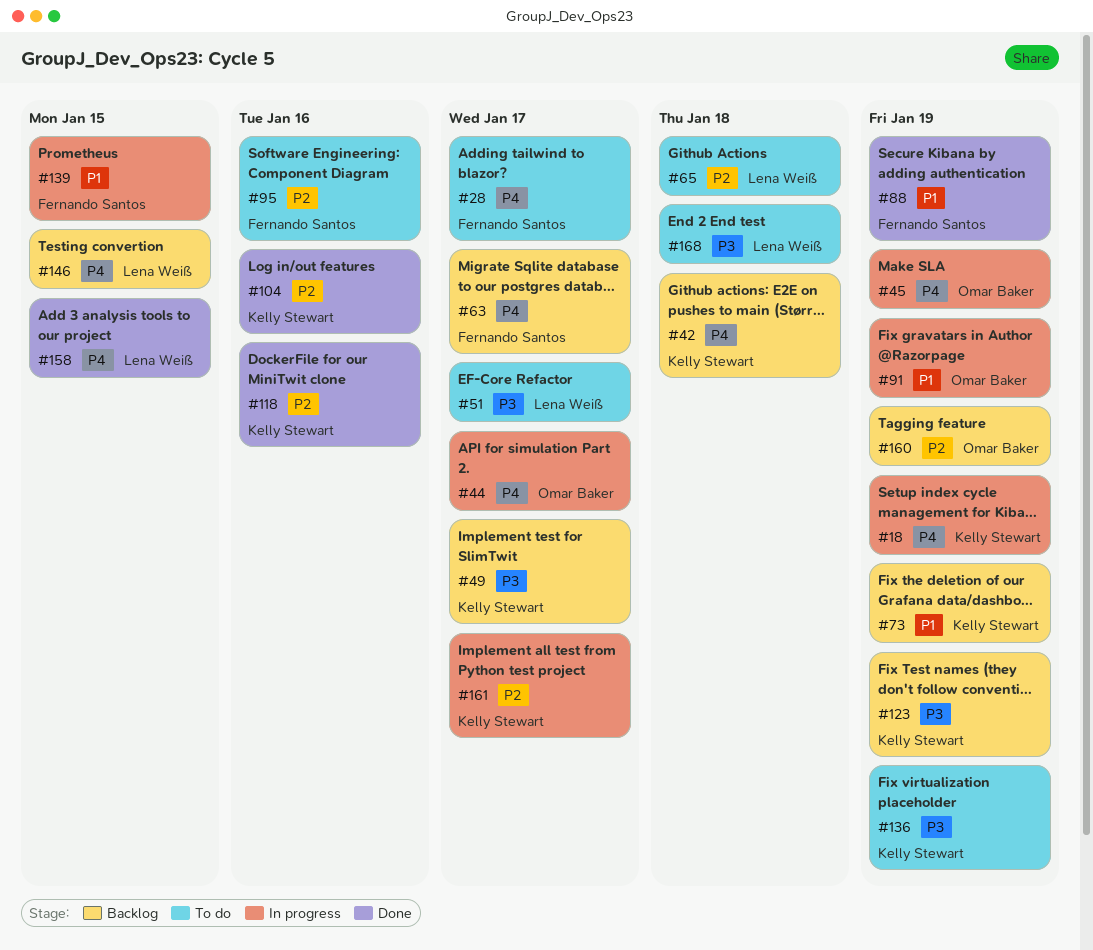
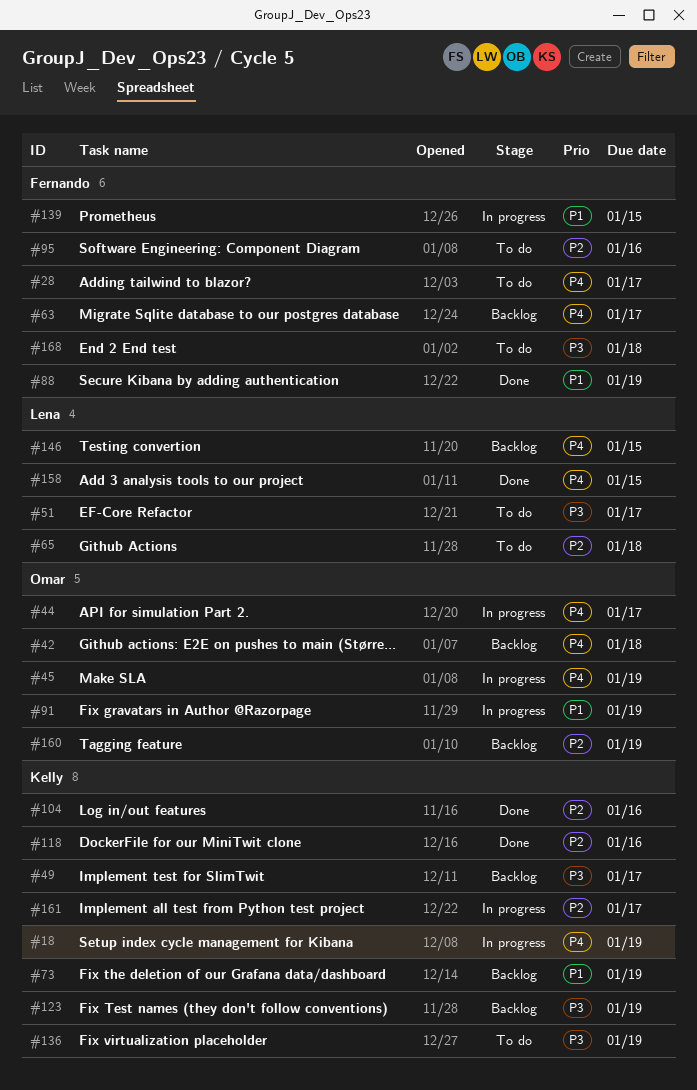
#42, owner: Kelly Stewart -> Omar Baker
#168, owner: Lena Weiß -> Fernando Santos

